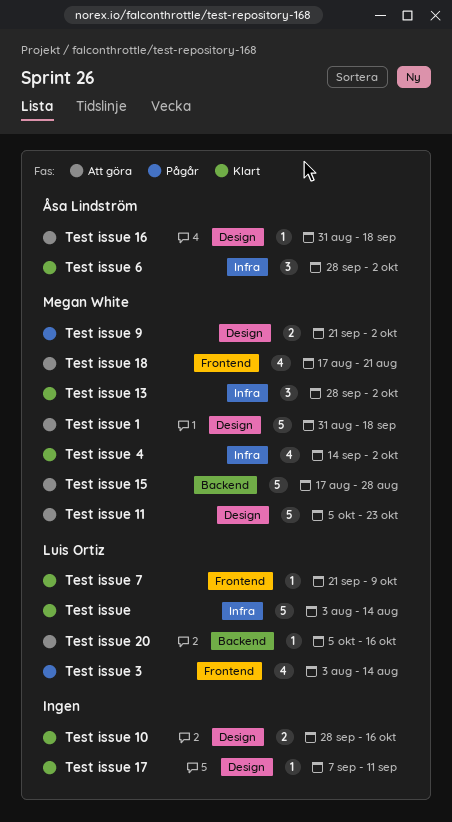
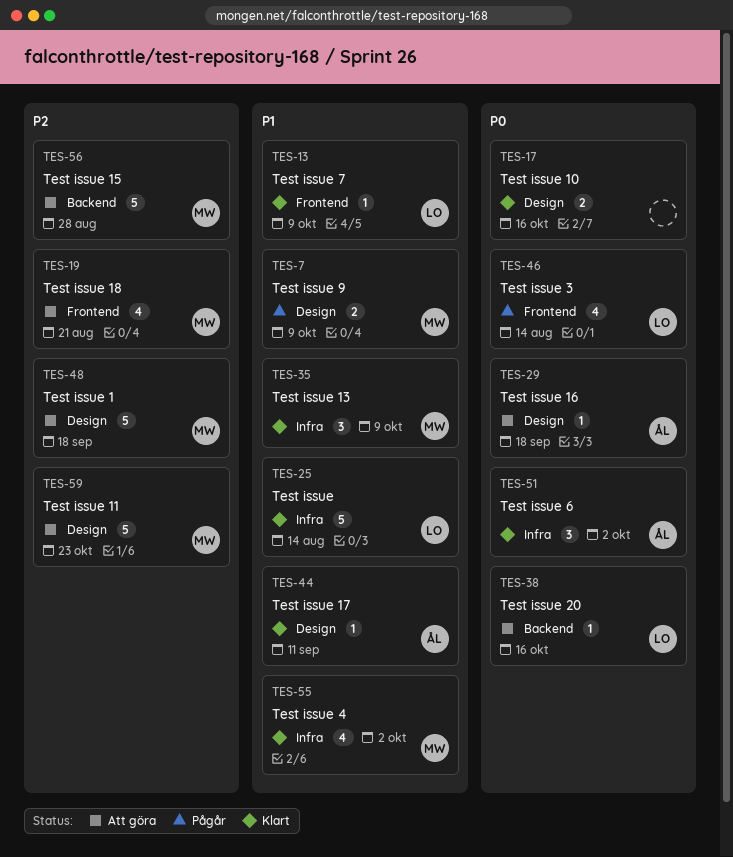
Test issue 13, due: Oct 2 -> Oct 9
Test issue 17, owner: none -> Åsa Lindström
Test issue 9, due: Oct 2 -> Oct 9

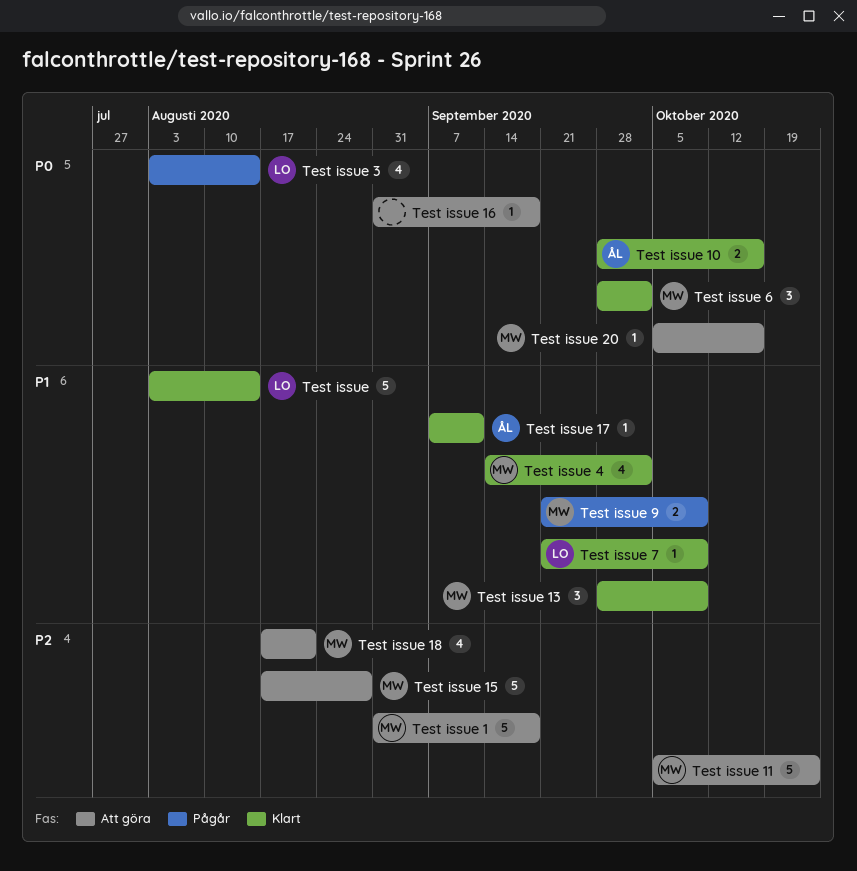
Test issue 10, owner: none -> ÅL
Test issue 16, owner: ÅL -> none
Test issue 20, owner: LO -> MW
Test issue 6, owner: ÅL -> MW

